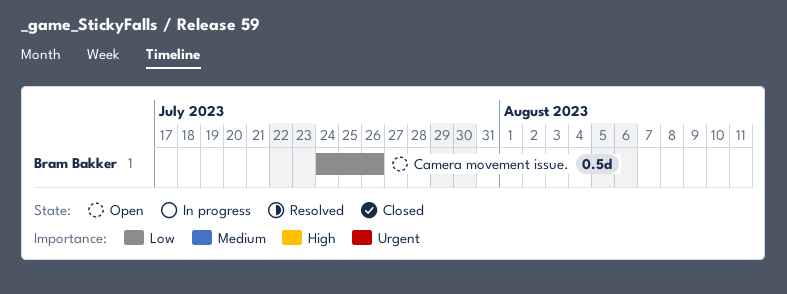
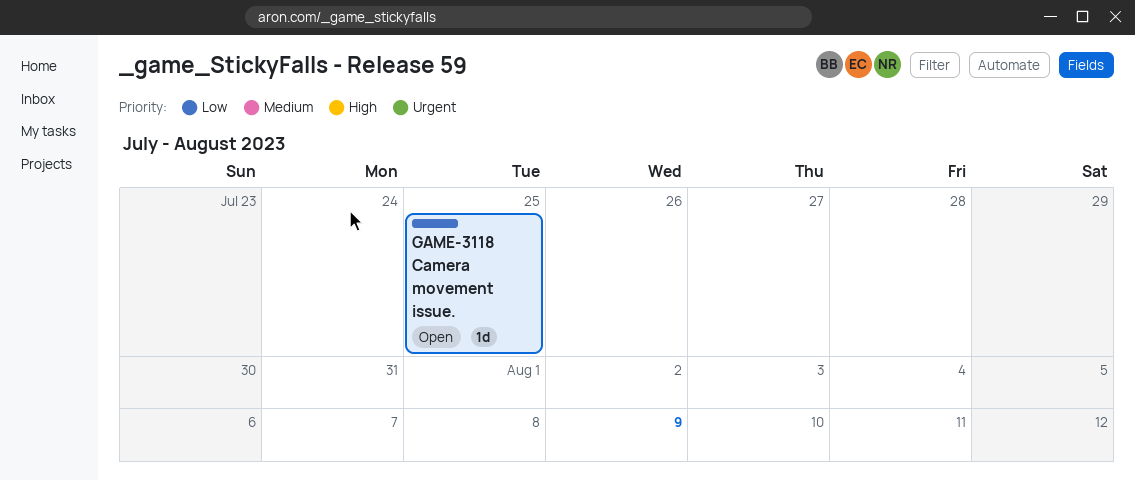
Camera movement issue., estimate: 0.5d -> 1d
Camera movement issue., due: Jul 26 -> Jul 25

